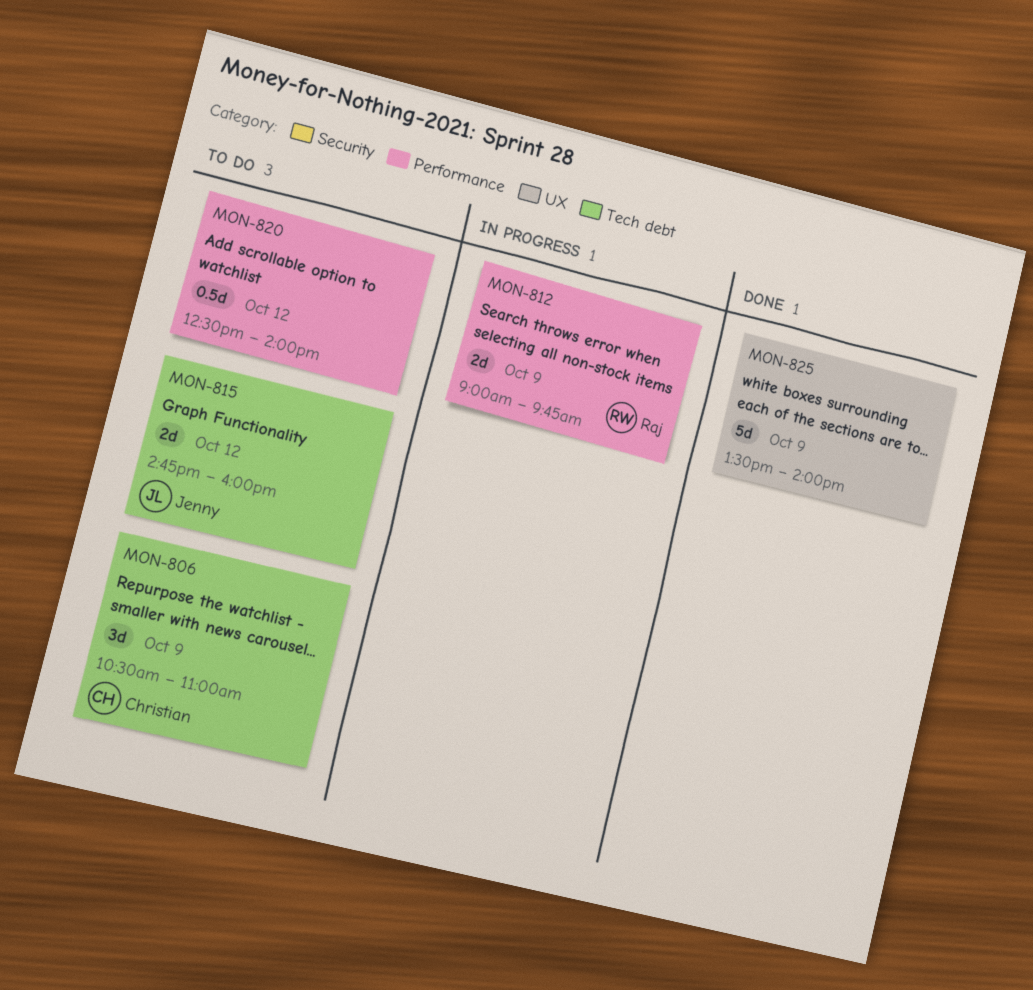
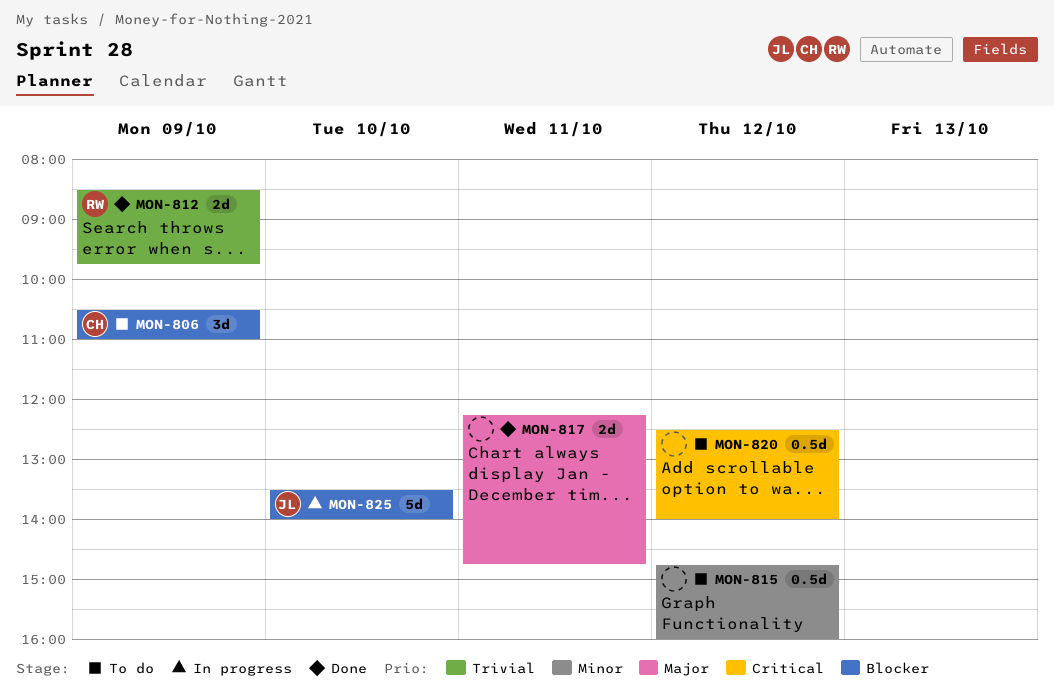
MON-812, status: In progress -> Done
MON-812, begins: 09:00 -> 08:30
MON-815, owner: Jenny -> none
MON-815, estimate: 2d -> 0.5d
MON-817: none -> present
MON-825, status: Done -> In progress
MON-825, owner: none -> Jenny
MON-825, day: Oct 9 -> Oct 10

